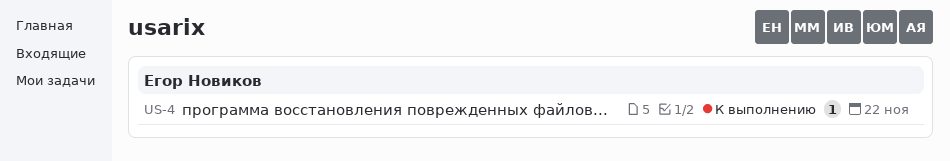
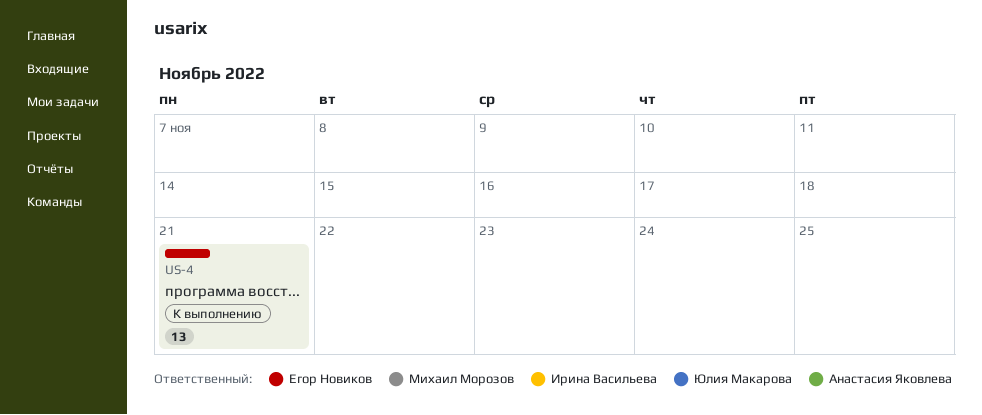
US-4, estimate: 1 -> 13
US-4, due: Nov 22 -> Nov 21

